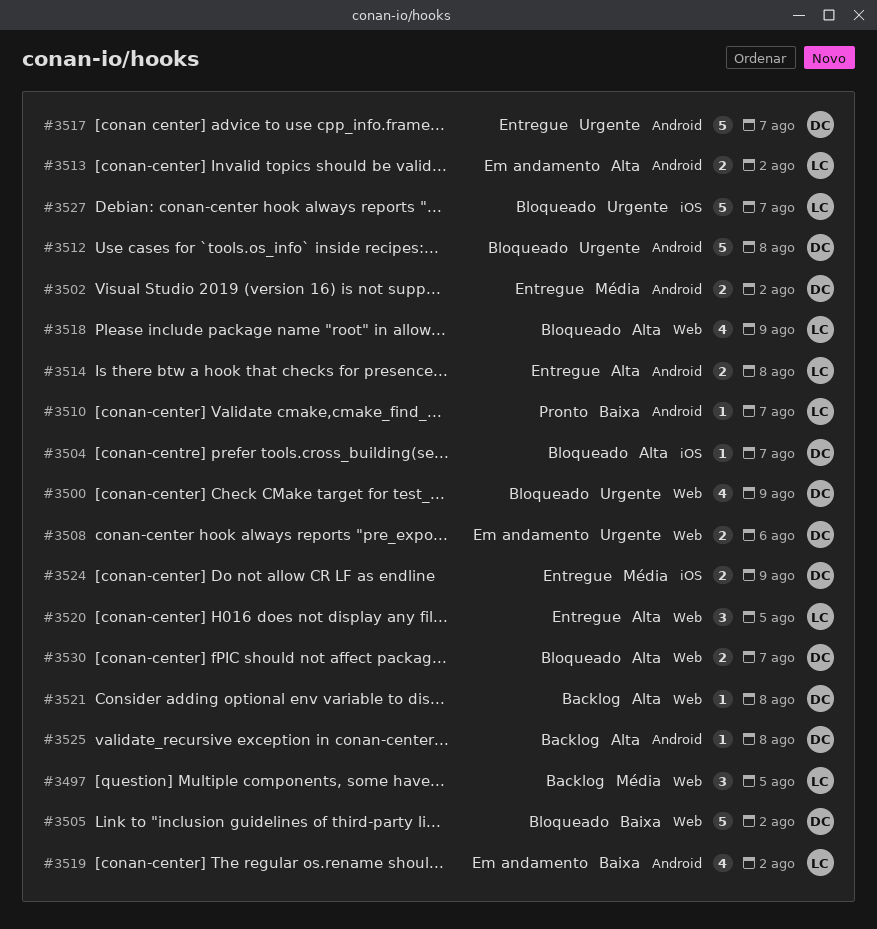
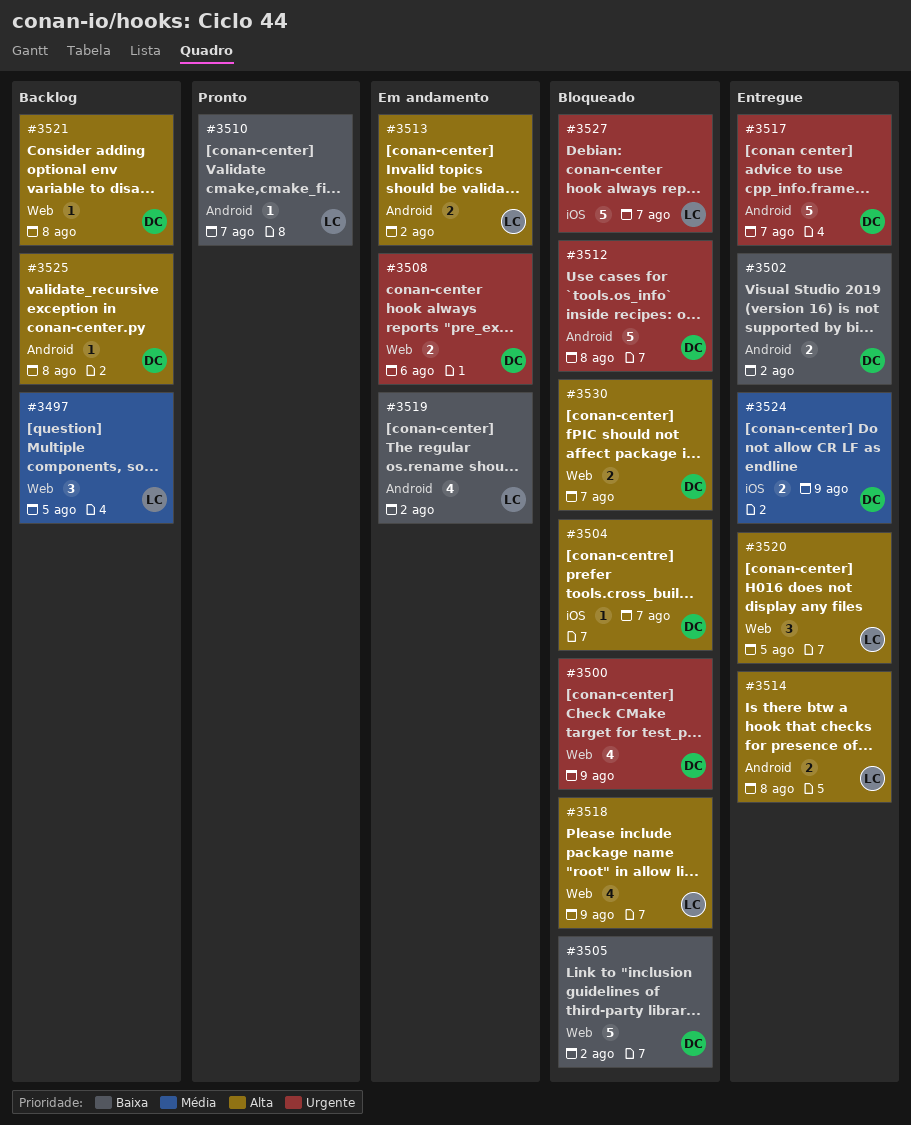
#3502, priority: Média -> Baixa

